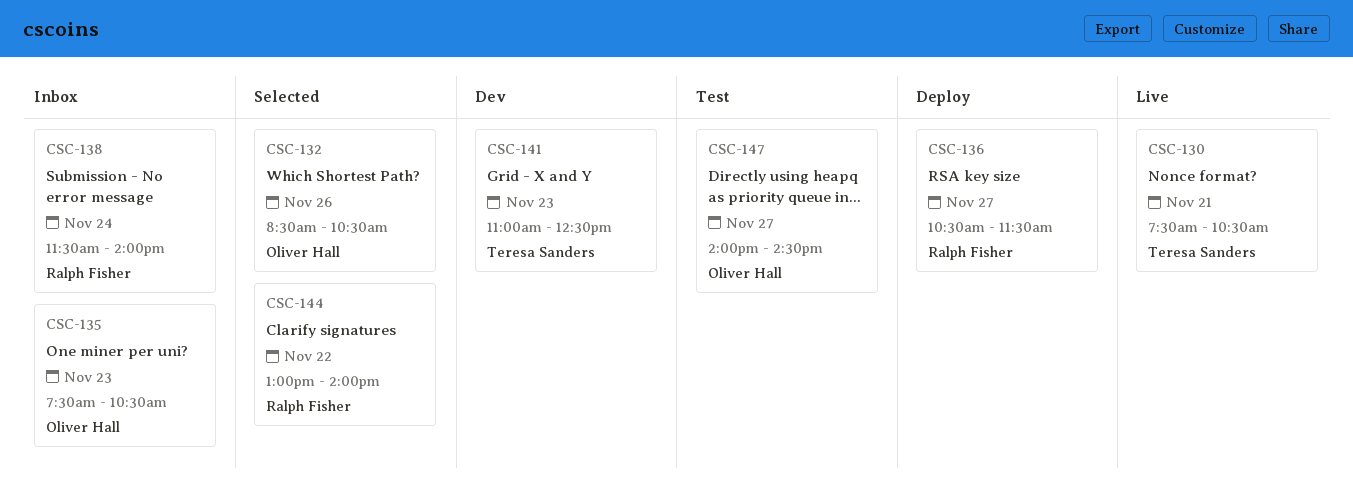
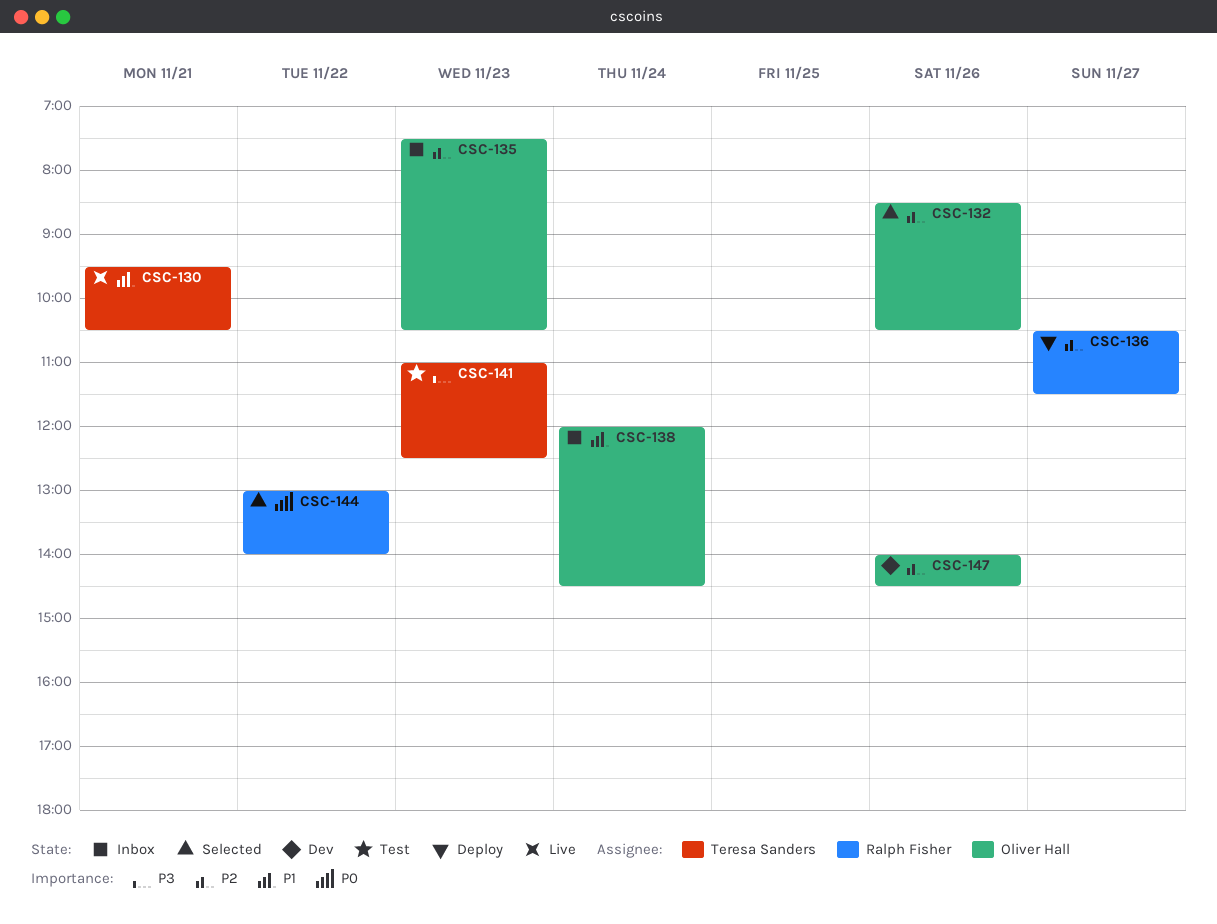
CSC-130, begins: 07:30 -> 09:30
CSC-138, owner: Ralph Fisher -> Oliver Hall
CSC-138, begins: 11:30 -> 12:00
CSC-138, ends: 14:00 -> 14:30
CSC-141, status: Dev -> Test
CSC-147, status: Test -> Dev
CSC-147, day: Nov 27 -> Nov 26

